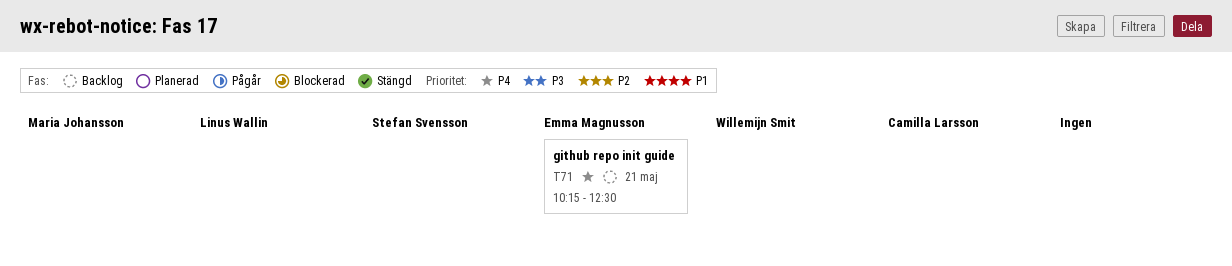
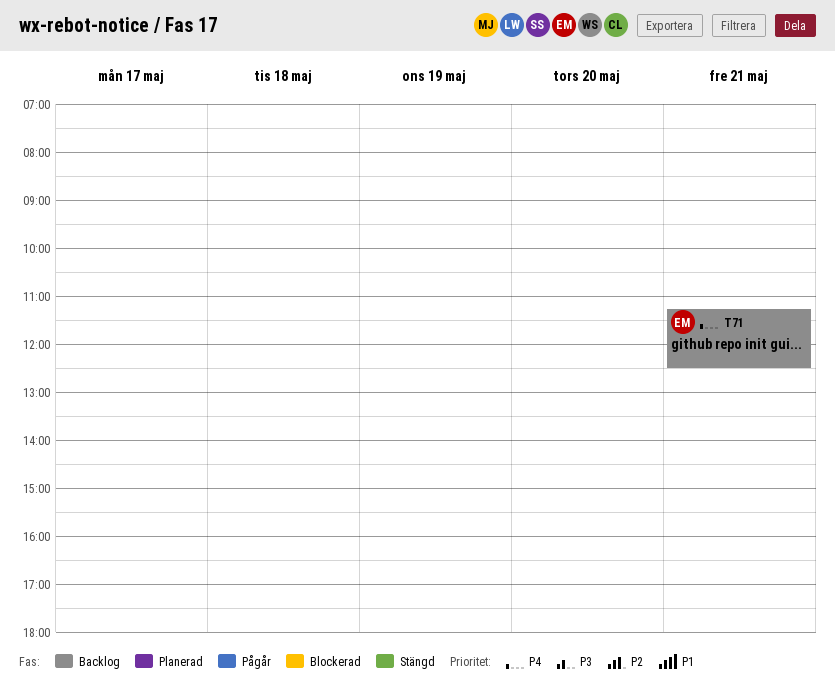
T71, begins: 10:15 -> 11:15

